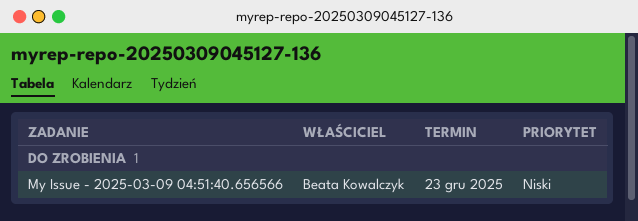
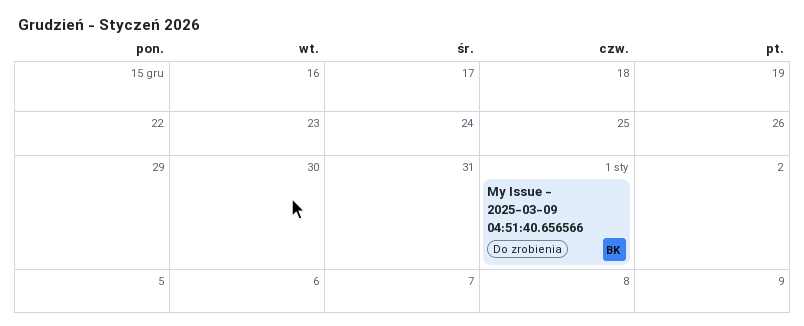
My Issue - 2025-03-09 04:51:40.656566, due: Dec 23 -> Jan 1

